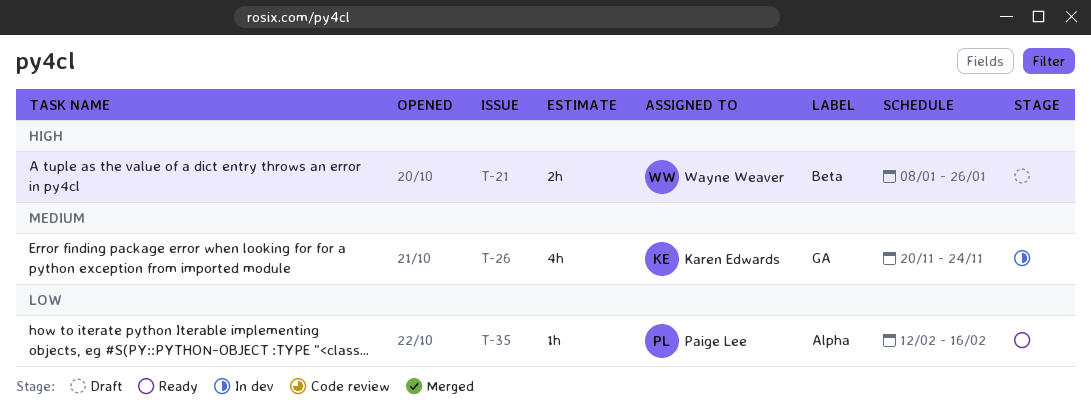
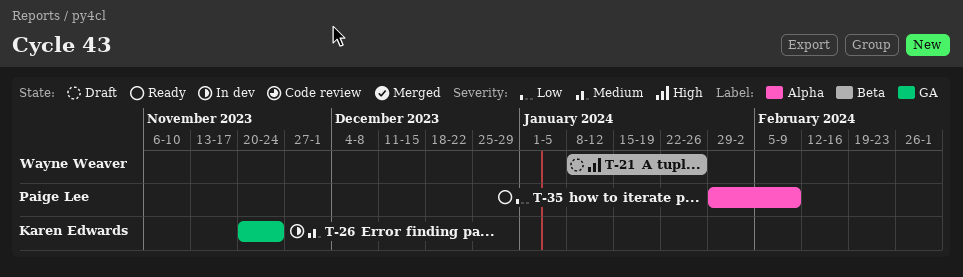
T-35, start: Feb 12 -> Jan 29
T-35, due: Feb 16 -> Feb 9

